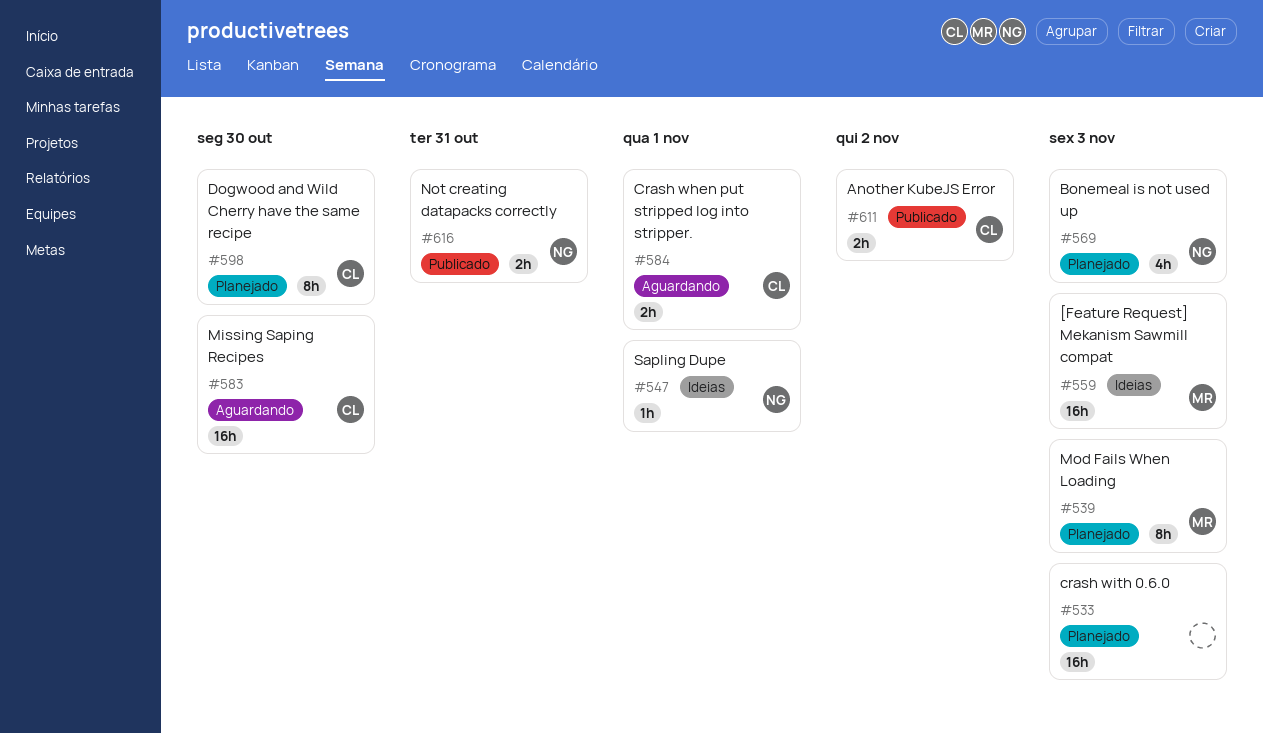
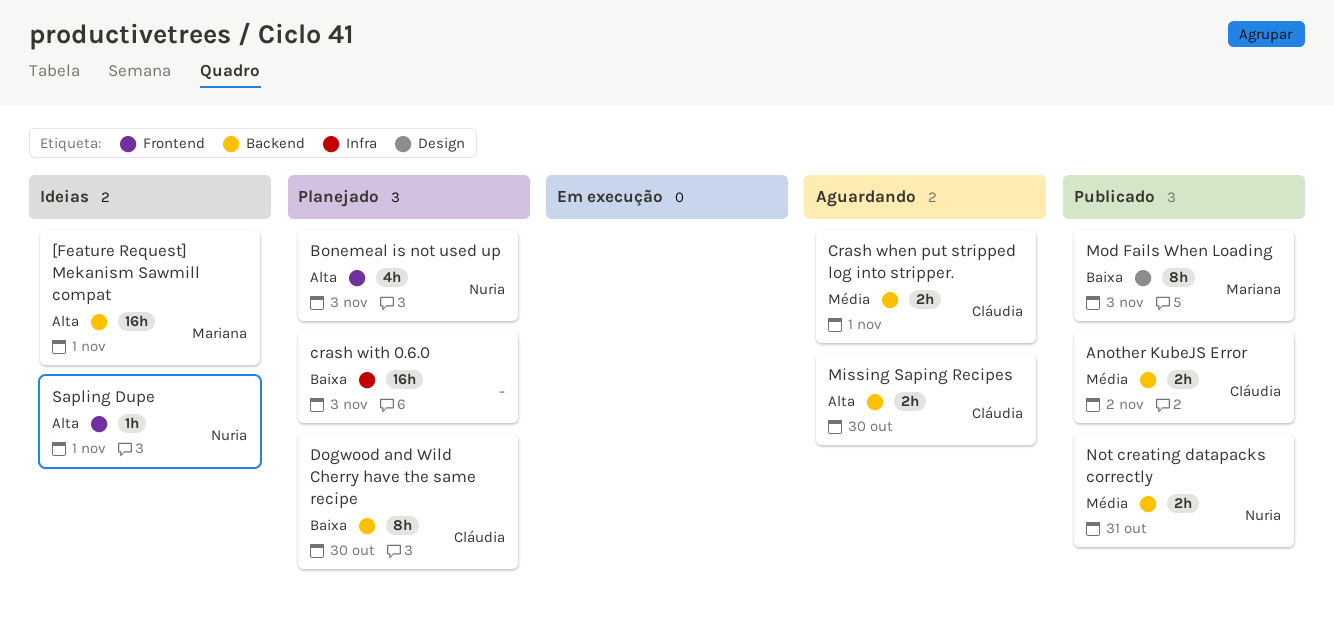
[Feature Request] Mekanism Sawmill compat, due: Nov 3 -> Nov 1
Missing Saping Recipes, estimate: 16h -> 2h
Mod Fails When Loading, status: Planejado -> Publicado

